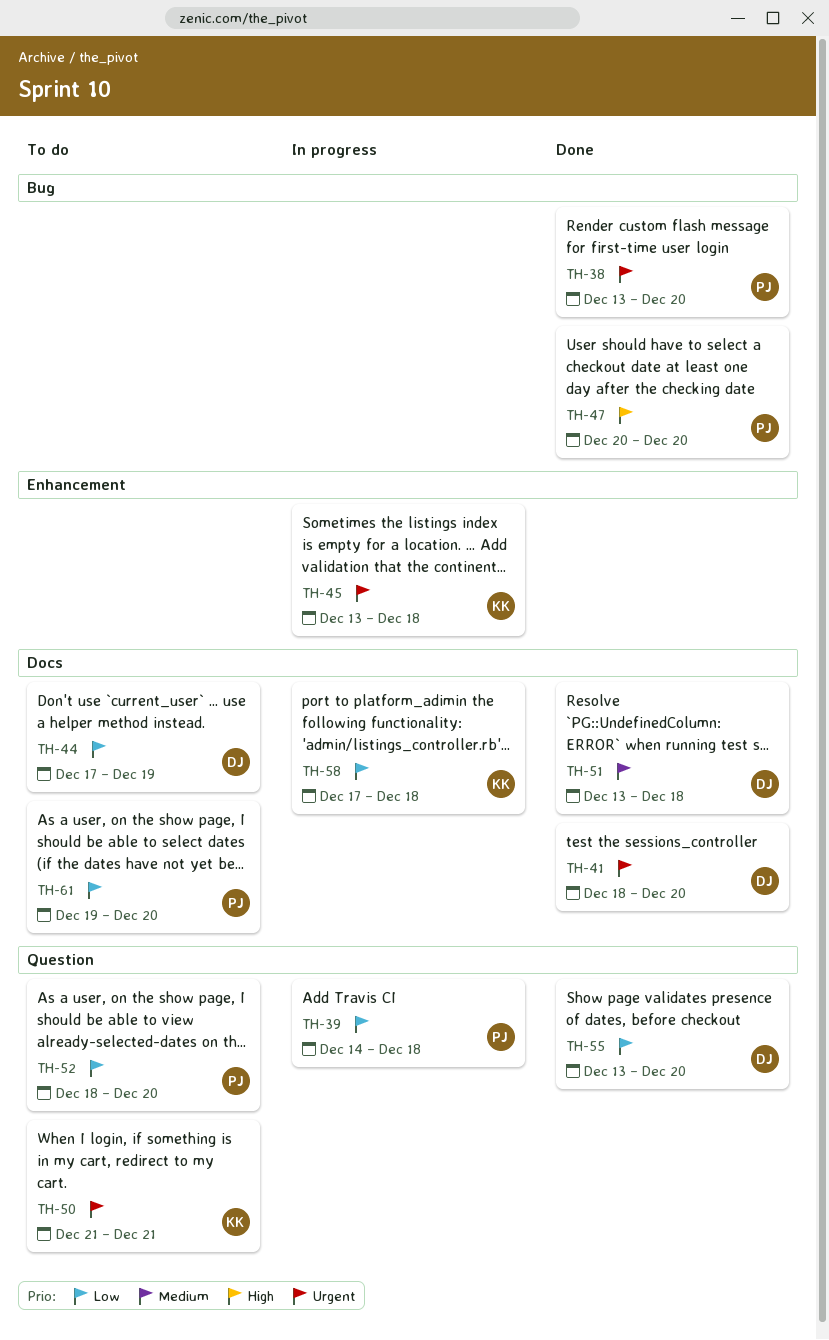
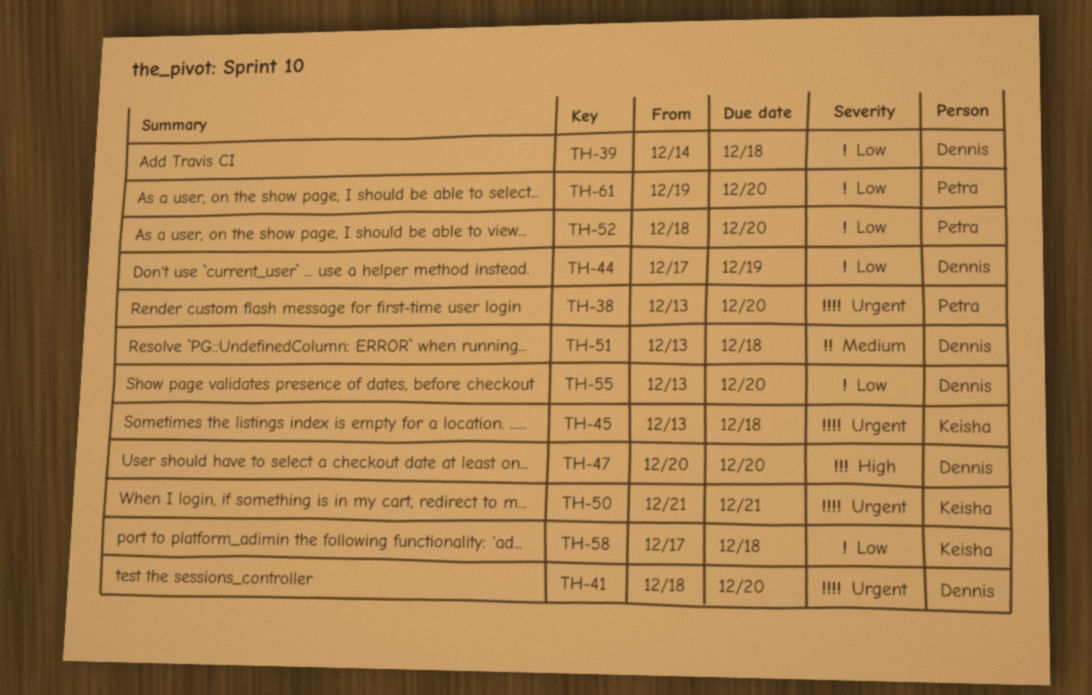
TH-39, owner: Petra -> Dennis
TH-47, owner: Petra -> Dennis

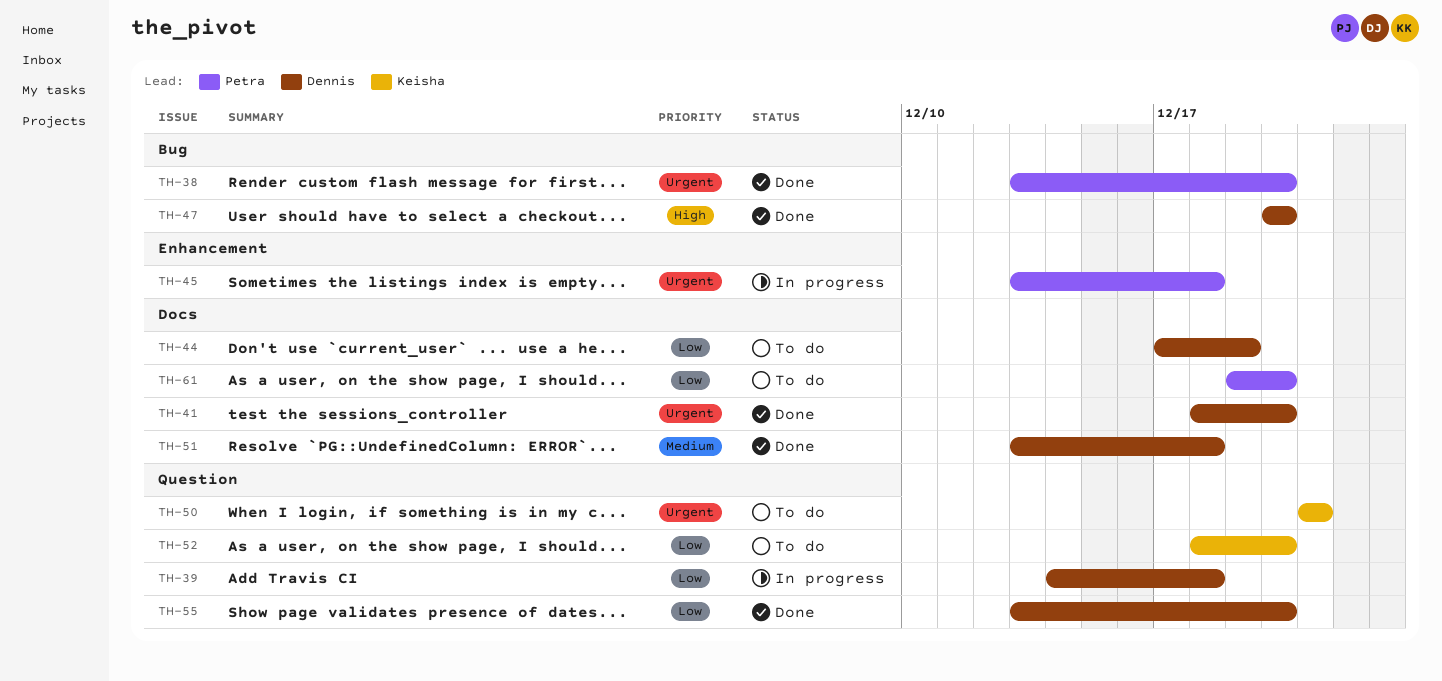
TH-45, owner: Keisha -> Petra
TH-52, owner: Petra -> Keisha
TH-58: present -> none

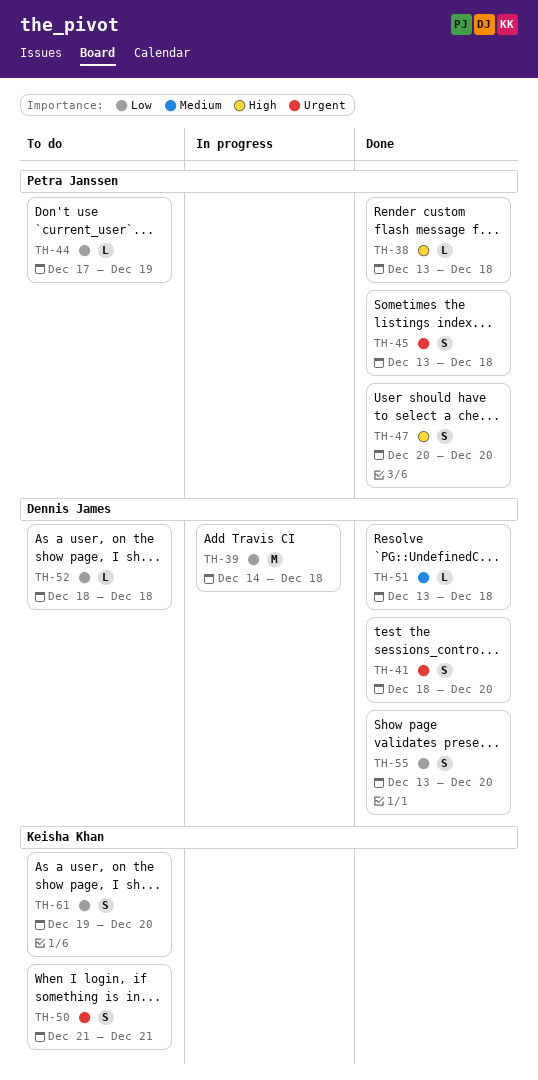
TH-38, priority: Urgent -> High
TH-38, due: Dec 20 -> Dec 18
TH-44, owner: Dennis James -> Petra Janssen
TH-45, status: In progress -> Done
TH-47, owner: Dennis James -> Petra Janssen
TH-52, owner: Keisha Khan -> Dennis James
TH-52, due: Dec 20 -> Dec 18
TH-61, owner: Petra Janssen -> Keisha Khan

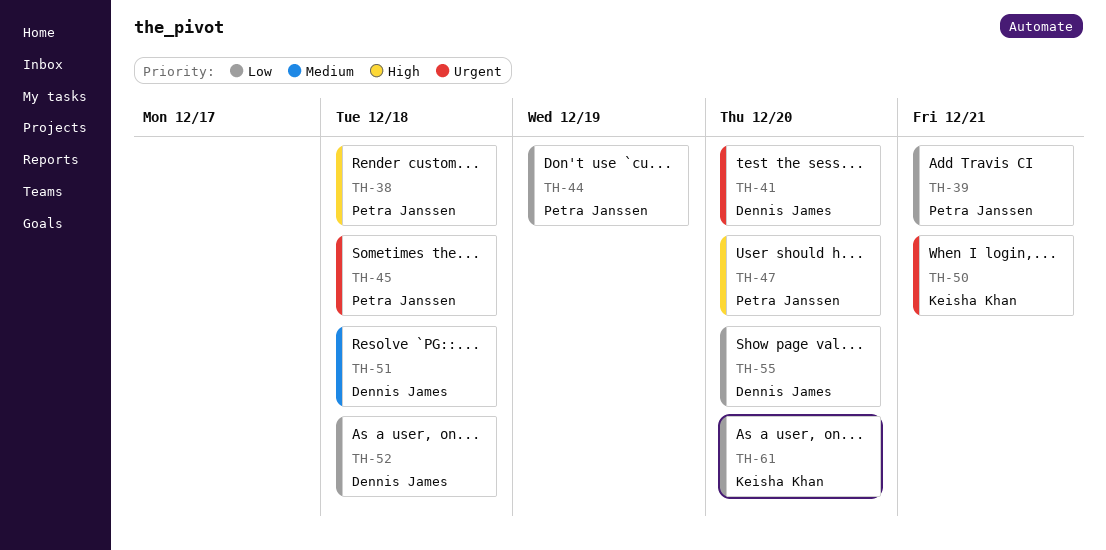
TH-39, owner: Dennis James -> Petra Janssen
TH-39, due: Dec 18 -> Dec 21

